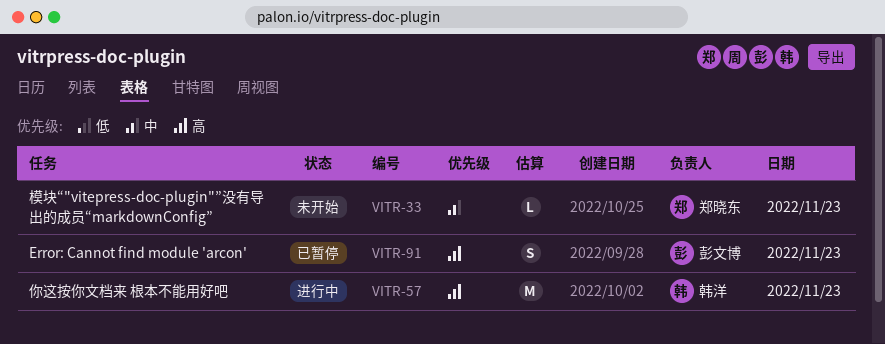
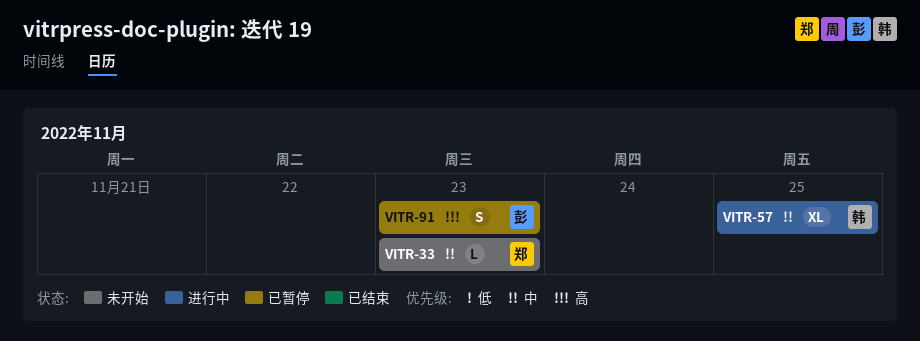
VITR-57, priority: 高 -> 中
VITR-57, estimate: M -> XL
VITR-57, day: Nov 23 -> Nov 25

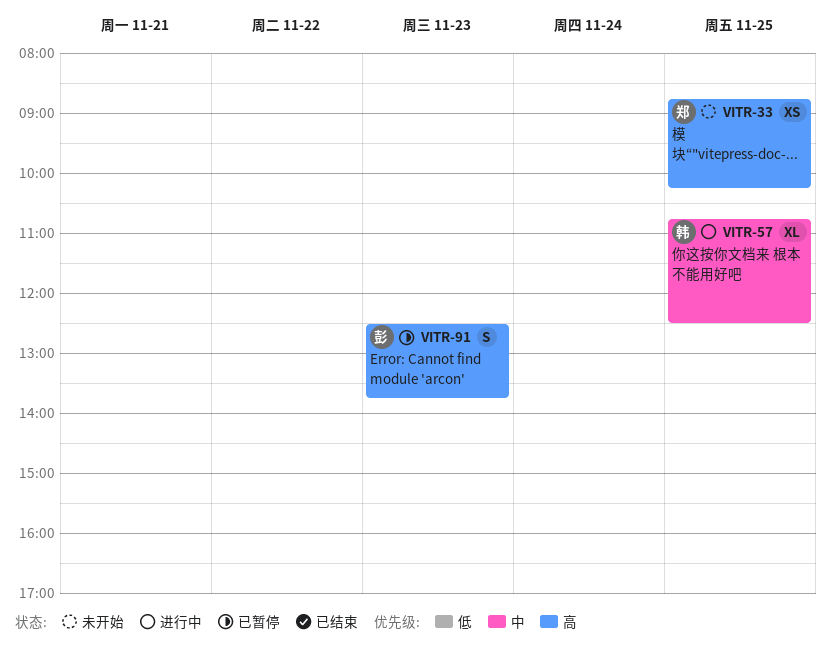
VITR-33, priority: 中 -> 高
VITR-33, estimate: L -> XS
VITR-33, day: Nov 23 -> Nov 25

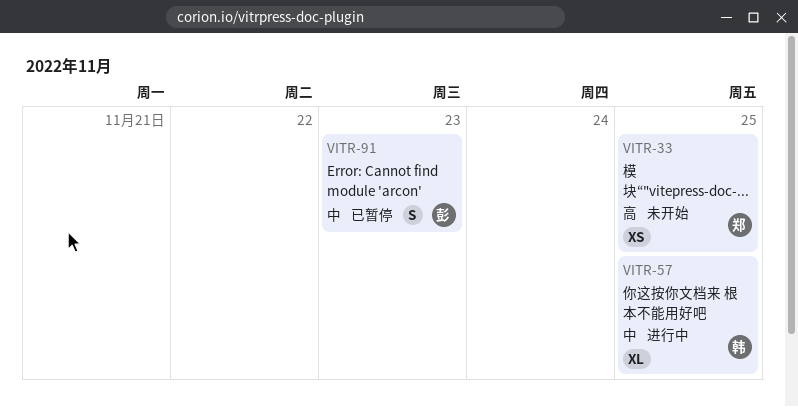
VITR-91, priority: 高 -> 中

